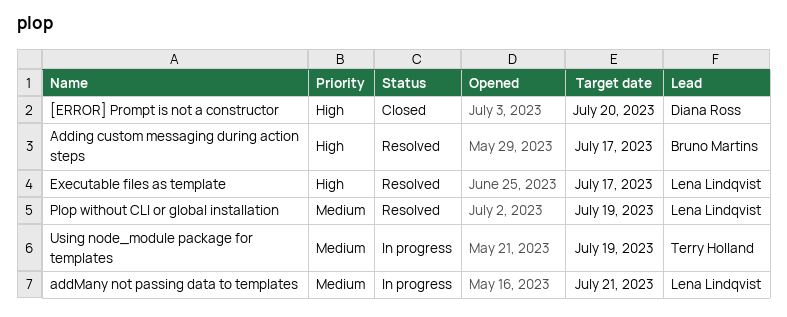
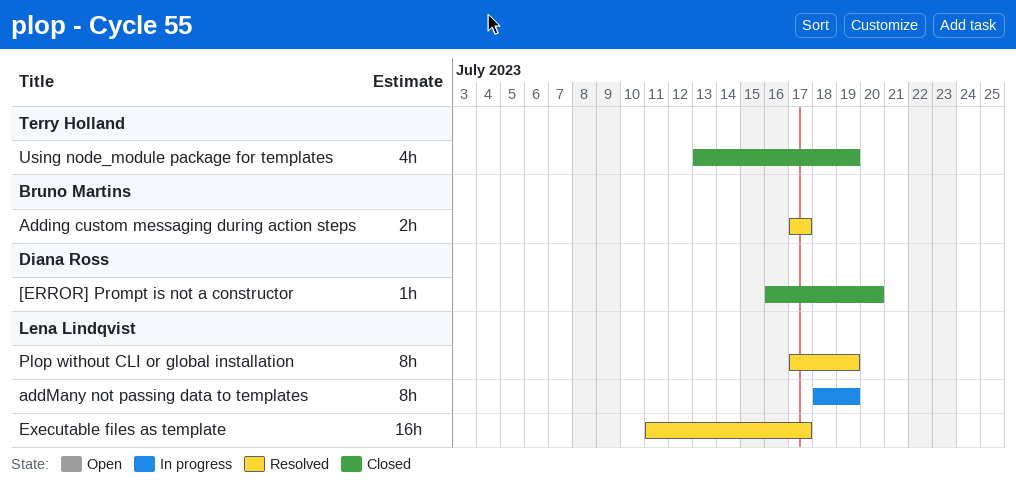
addMany not passing data to templates, due: Jul 21 -> Jul 19
Using node_module package for templates, status: In progress -> Closed

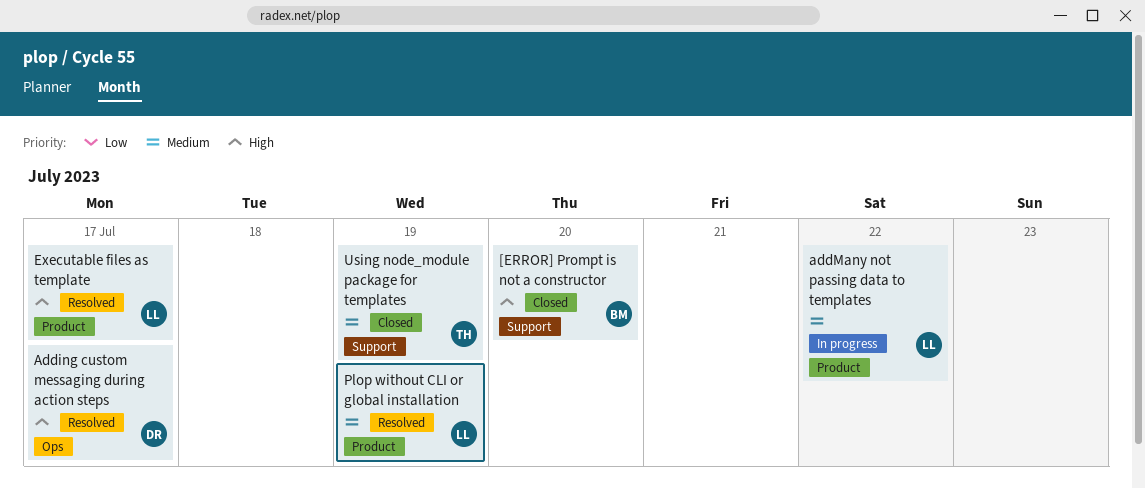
[ERROR] Prompt is not a constructor, owner: Diana Ross -> Bruno Martins
Adding custom messaging during action steps, owner: Bruno Martins -> Diana Ross
addMany not passing data to templates, due: Jul 19 -> Jul 22

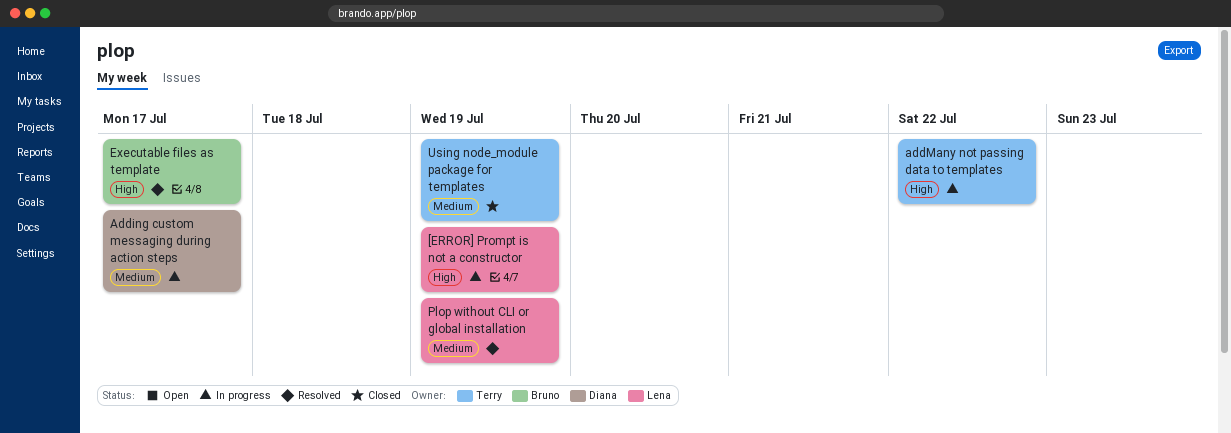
[ERROR] Prompt is not a constructor, status: Closed -> In progress
[ERROR] Prompt is not a constructor, owner: Bruno -> Lena
[ERROR] Prompt is not a constructor, due: Jul 20 -> Jul 19
Adding custom messaging during action steps, status: Resolved -> In progress
Adding custom messaging during action steps, priority: High -> Medium
addMany not passing data to templates, owner: Lena -> Terry
addMany not passing data to templates, priority: Medium -> High
Executable files as template, owner: Lena -> Bruno

